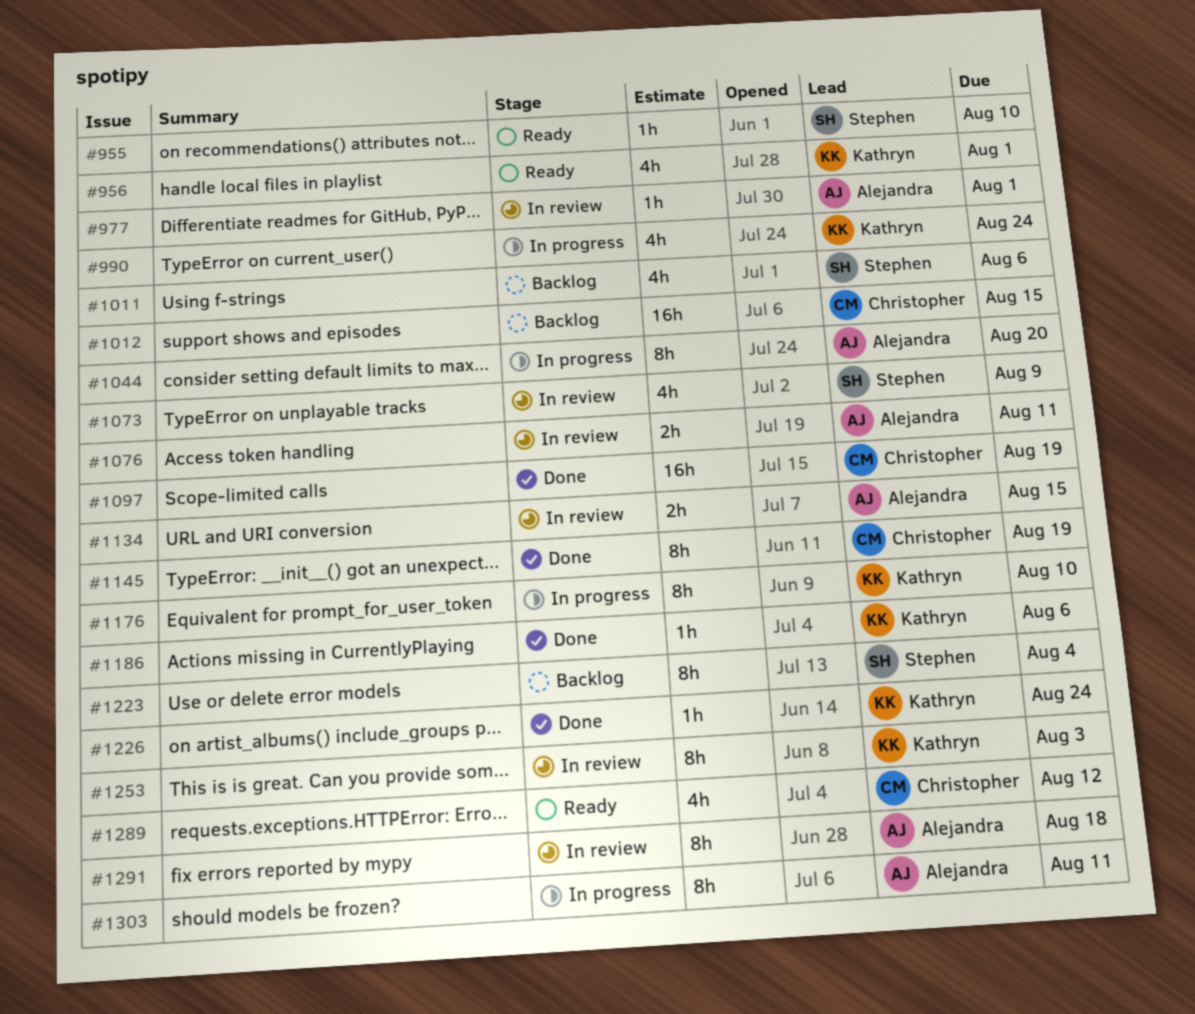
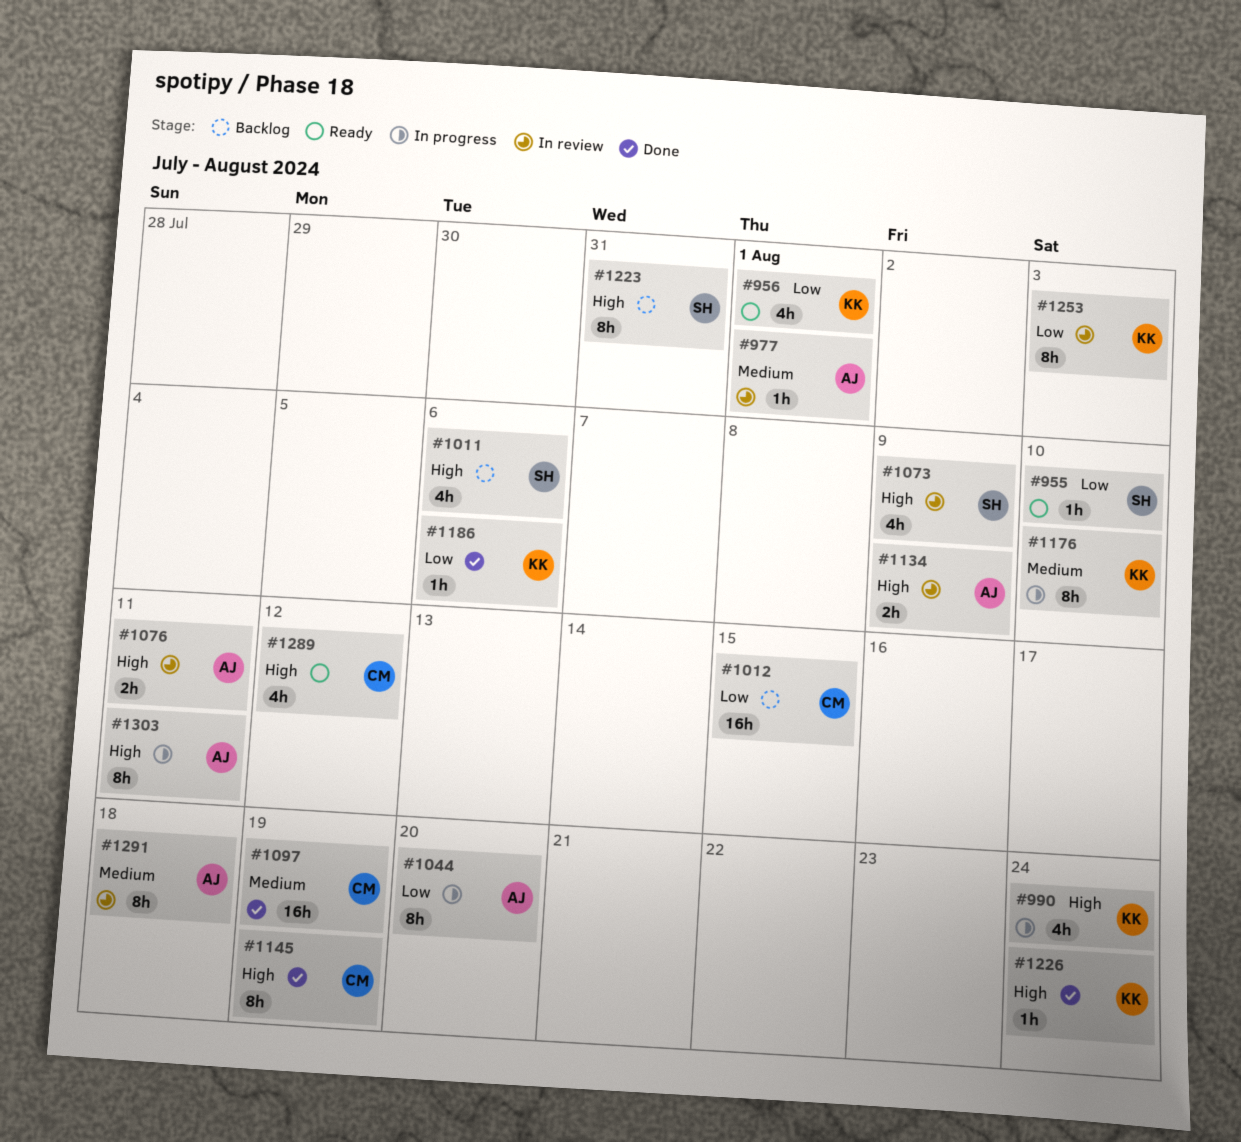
#1134, due: Aug 15 -> Aug 9
#1223, due: Aug 4 -> Jul 31

